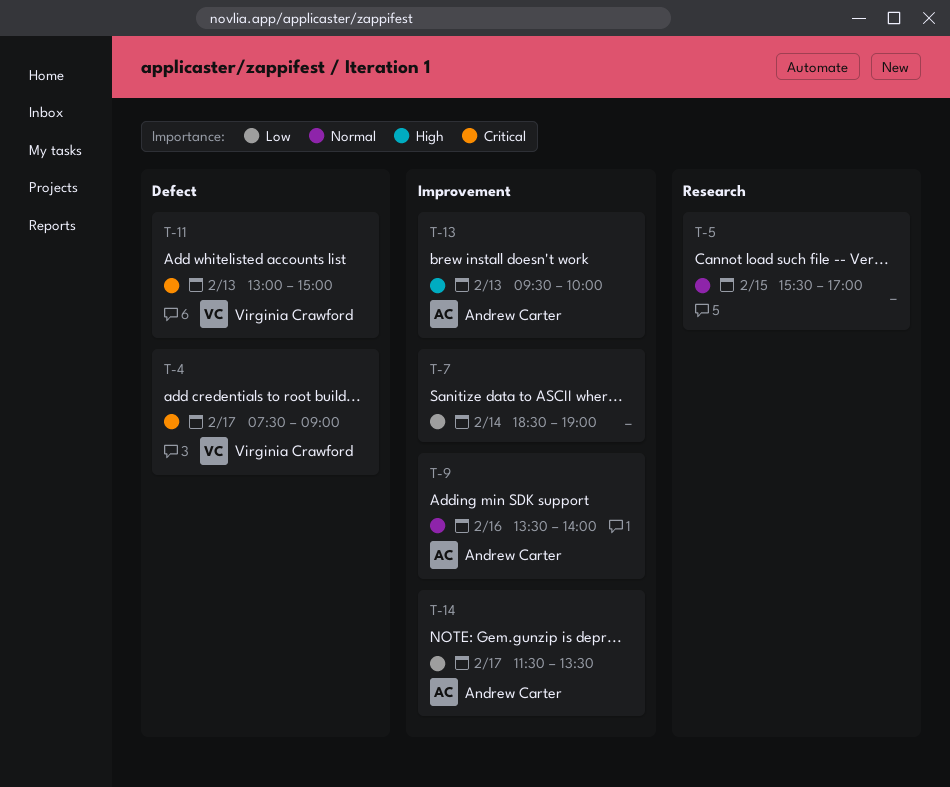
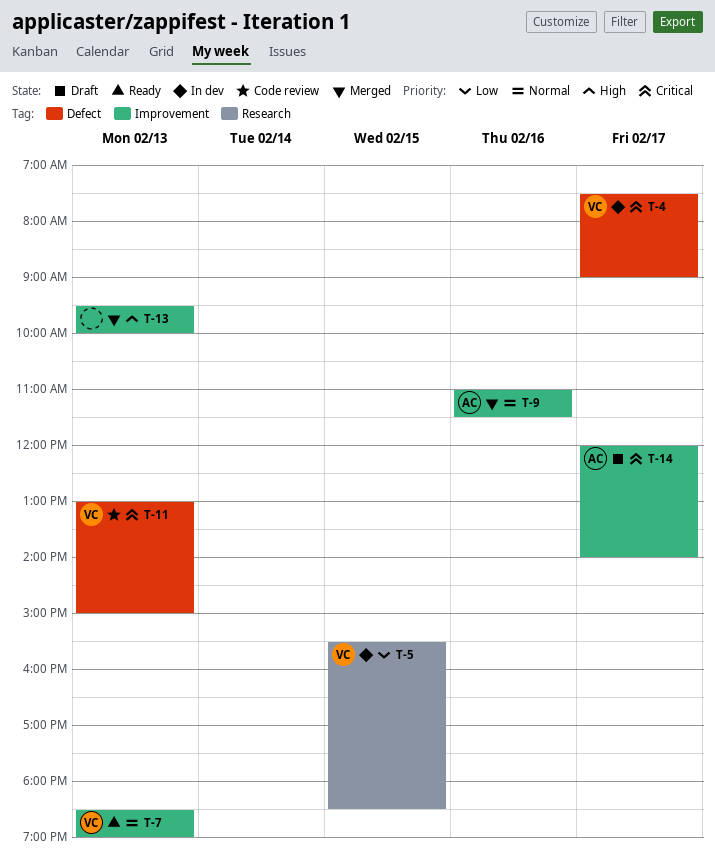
T-5, owner: none -> Virginia Crawford
T-5, priority: Normal -> Low
T-5, ends: 17:00 -> 18:30
T-7, owner: none -> Virginia Crawford
T-7, priority: Low -> Normal
T-7, day: Feb 14 -> Feb 13
T-9, begins: 13:30 -> 11:00
T-9, ends: 14:00 -> 11:30
T-13, owner: Andrew Carter -> none
T-14, priority: Low -> Critical
T-14, begins: 11:30 -> 12:00
T-14, ends: 13:30 -> 14:00

